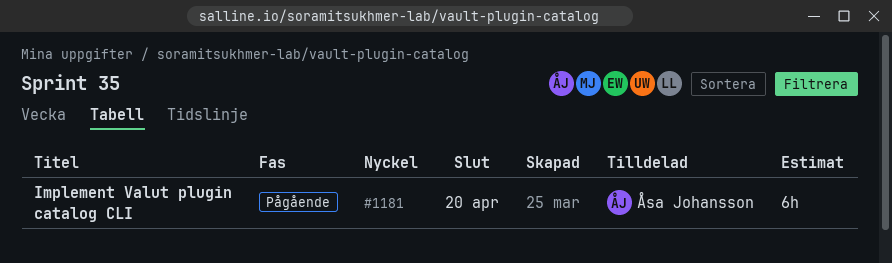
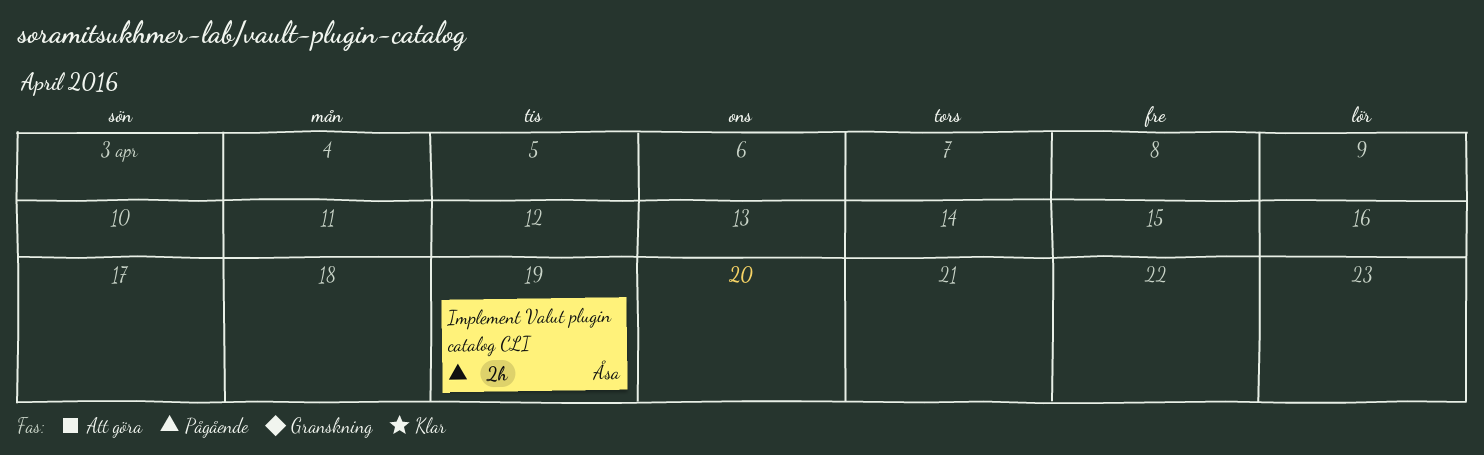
Implement Valut plugin catalog CLI, estimate: 6h -> 2h
Implement Valut plugin catalog CLI, due: Apr 20 -> Apr 19

